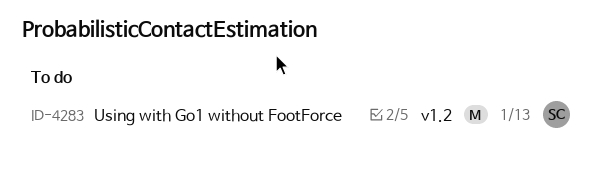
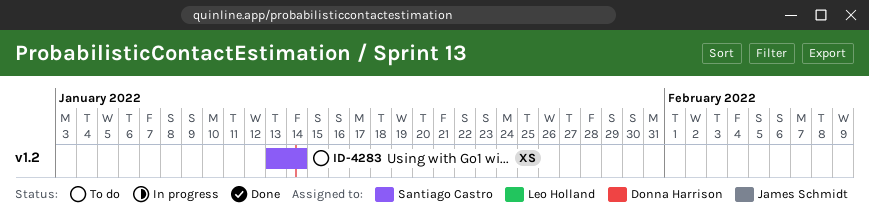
ID-4283, estimate: M -> XS
ID-4283, due: Jan 13 -> Jan 14

